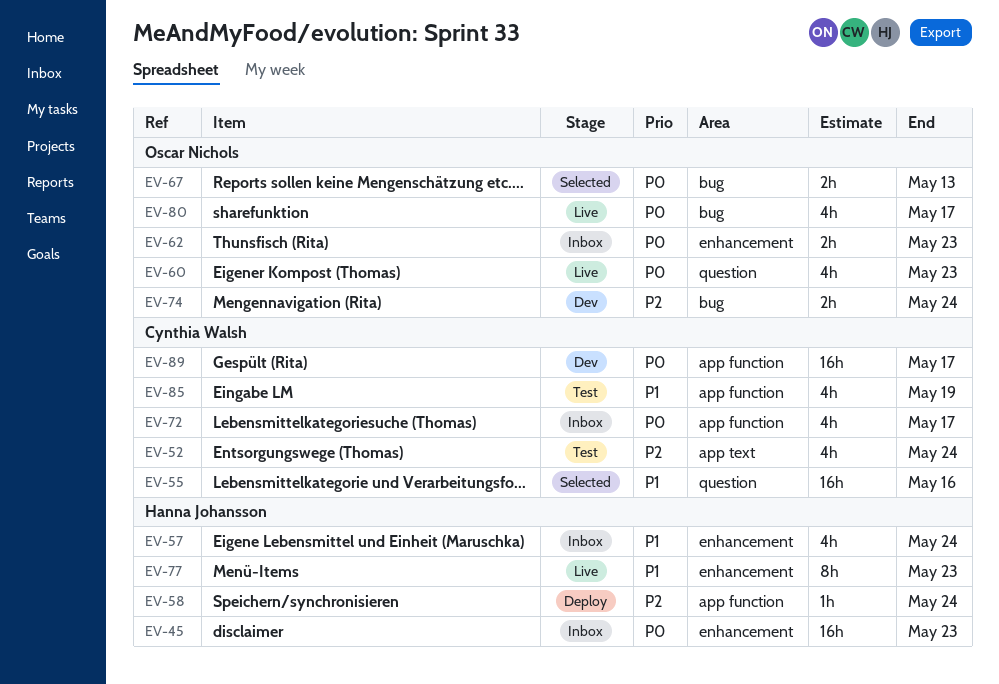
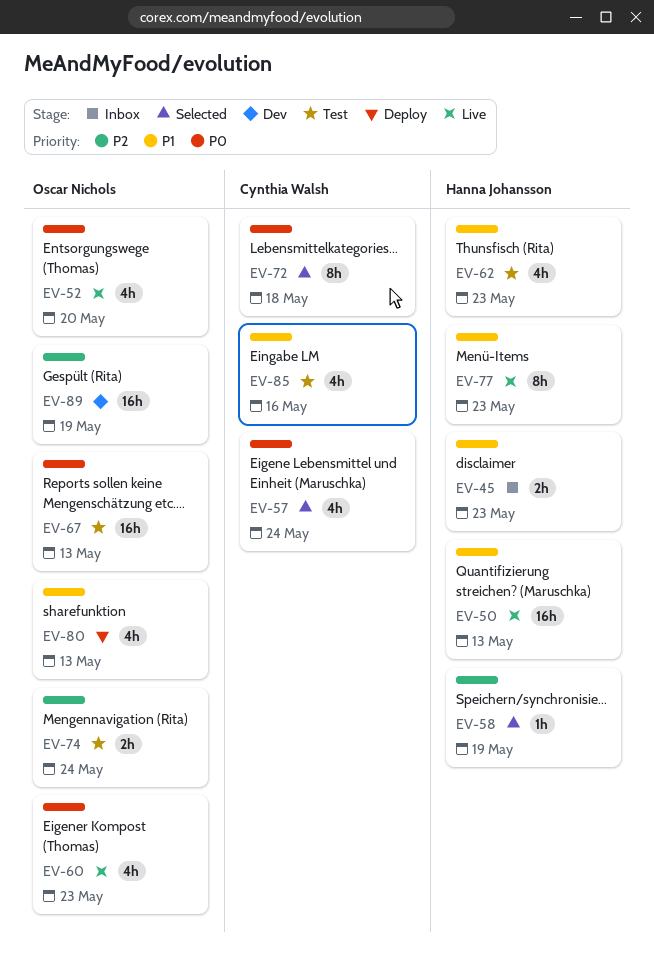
EV-45, priority: P0 -> P1
EV-45, estimate: 16h -> 2h
EV-50: none -> present
EV-52, status: Test -> Live
EV-52, owner: Cynthia Walsh -> Oscar Nichols
EV-52, priority: P2 -> P0
EV-52, due: May 24 -> May 20
EV-55: present -> none
EV-57, status: Inbox -> Selected
EV-57, owner: Hanna Johansson -> Cynthia Walsh
EV-57, priority: P1 -> P0
EV-58, status: Deploy -> Selected
EV-58, due: May 24 -> May 19
EV-62, status: Inbox -> Test
EV-62, owner: Oscar Nichols -> Hanna Johansson
EV-62, priority: P0 -> P1
EV-62, estimate: 2h -> 4h
EV-67, status: Selected -> Test
EV-67, estimate: 2h -> 16h
EV-72, status: Inbox -> Selected
EV-72, estimate: 4h -> 8h
EV-72, due: May 17 -> May 18
EV-74, status: Dev -> Test
EV-80, status: Live -> Deploy
EV-80, priority: P0 -> P1
EV-80, due: May 17 -> May 13
EV-85, due: May 19 -> May 16
EV-89, owner: Cynthia Walsh -> Oscar Nichols
EV-89, priority: P0 -> P2
EV-89, due: May 17 -> May 19

